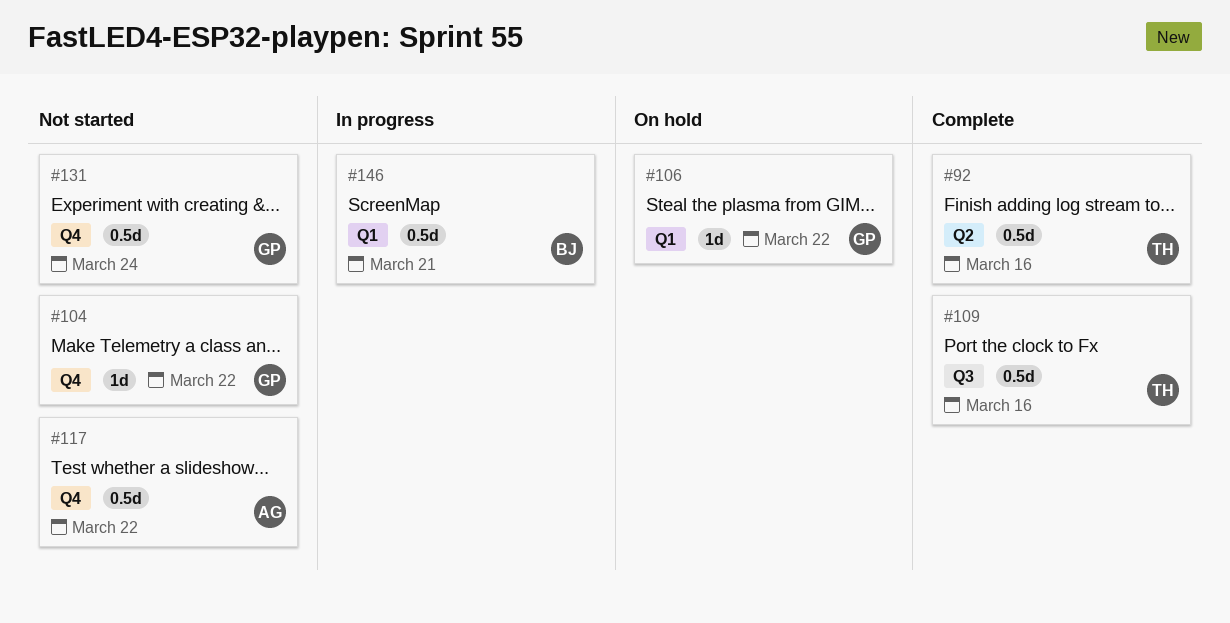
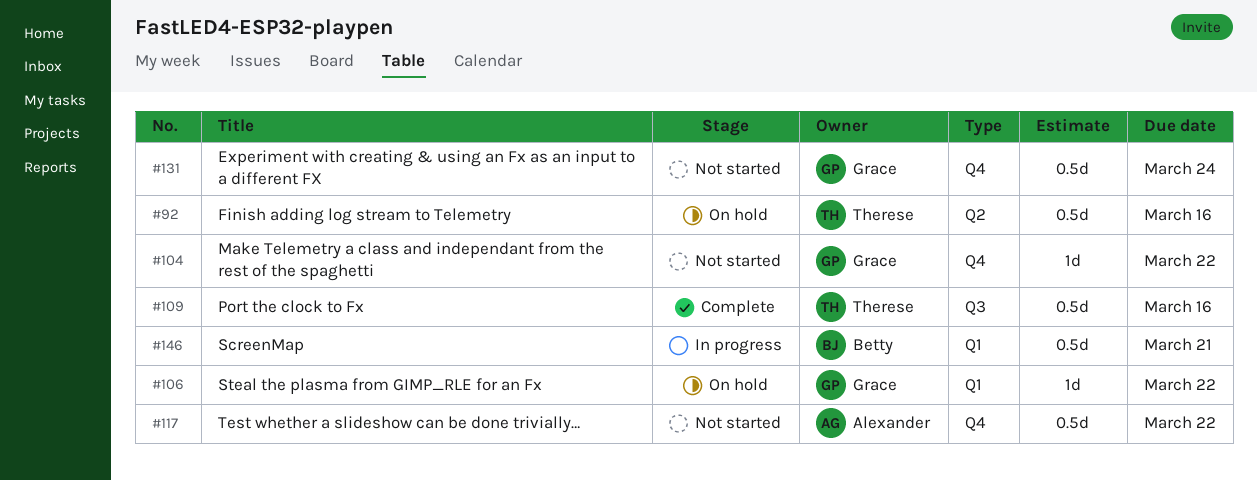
#92, status: Complete -> On hold

